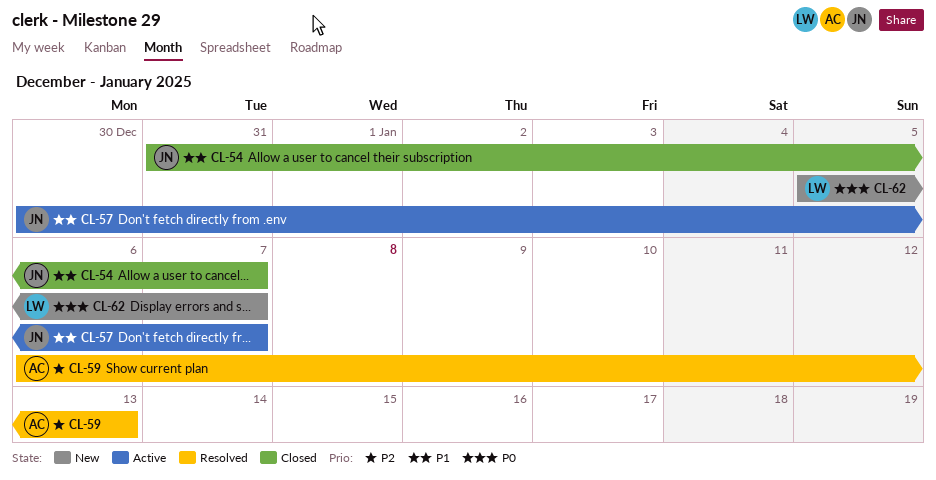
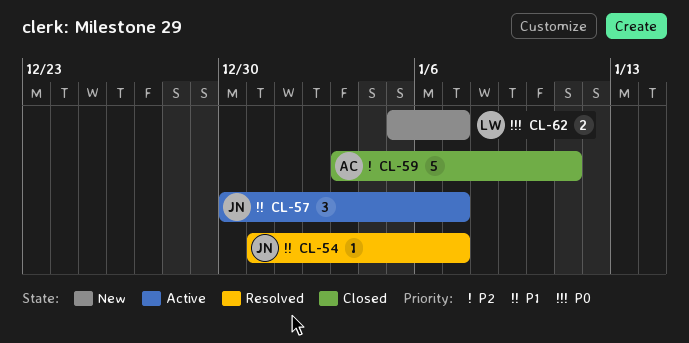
CL-54, status: Closed -> Resolved
CL-59, status: Resolved -> Closed
CL-59, start: Jan 6 -> Jan 3
CL-59, due: Jan 13 -> Jan 11

